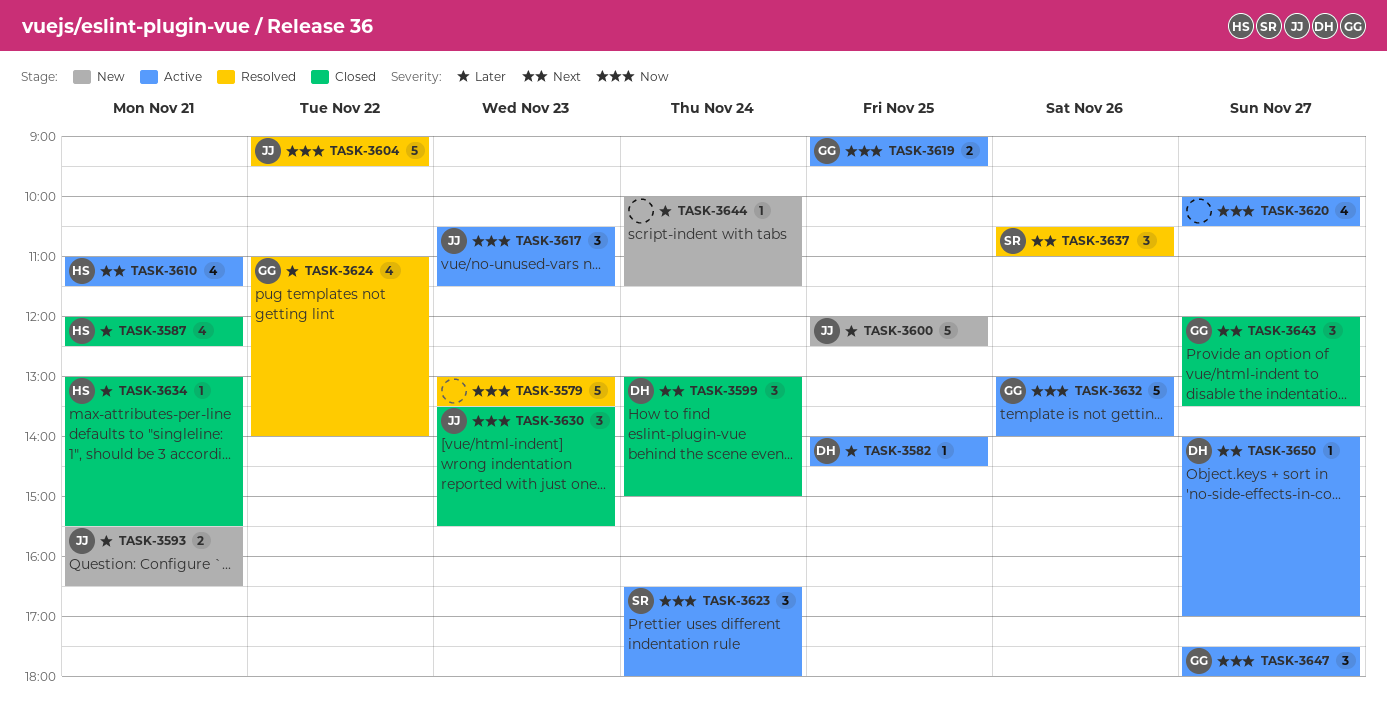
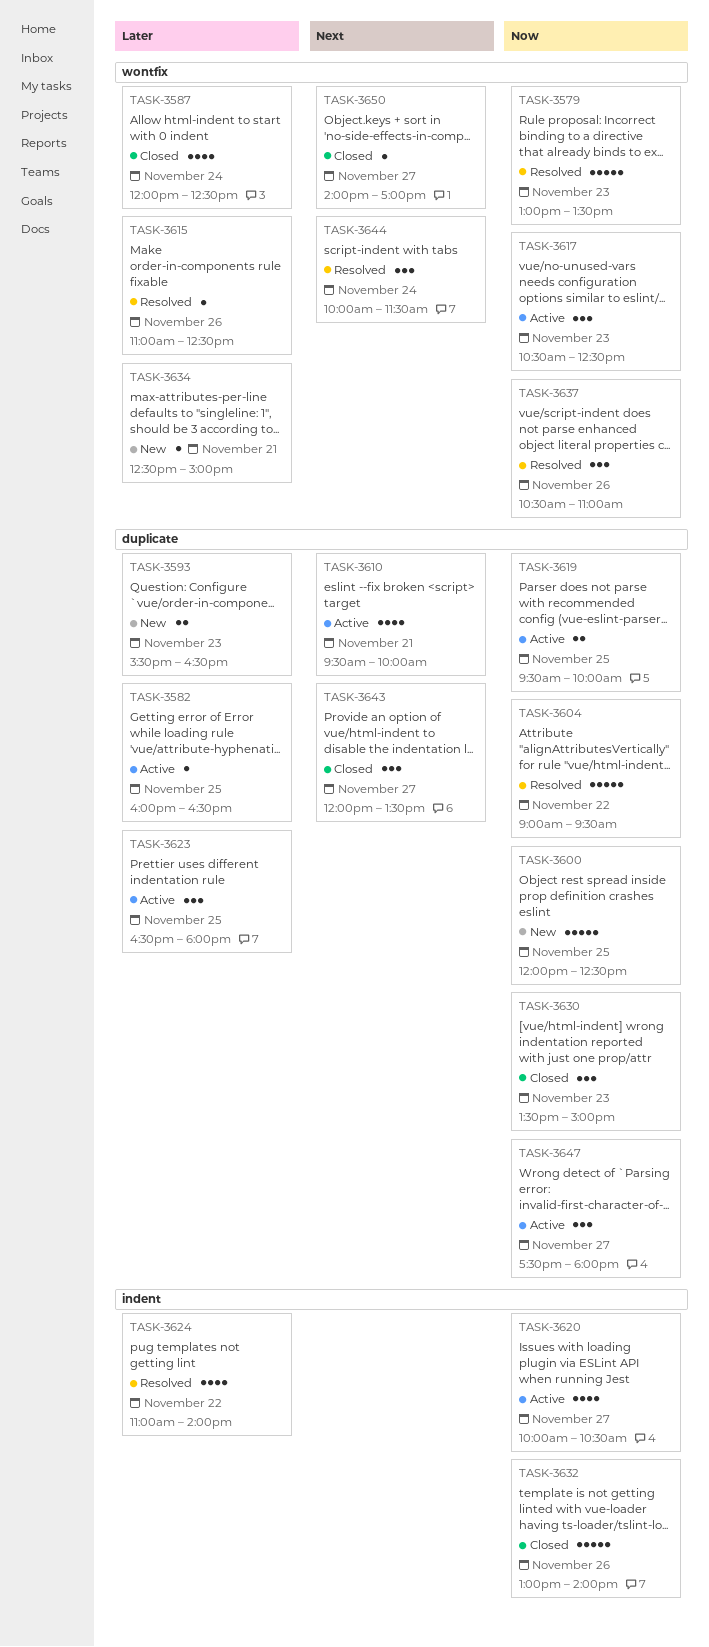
TASK-3582, begins: 14:00 -> 16:00
TASK-3582, ends: 14:30 -> 16:30
TASK-3587, day: Nov 21 -> Nov 24
TASK-3593, day: Nov 21 -> Nov 23
TASK-3599: present -> none
TASK-3600, priority: Later -> Now
TASK-3610, begins: 11:00 -> 09:30
TASK-3610, ends: 11:30 -> 10:00
TASK-3615: none -> present
TASK-3617, ends: 11:30 -> 12:30
TASK-3619, begins: 09:00 -> 09:30
TASK-3619, ends: 09:30 -> 10:00
TASK-3623, priority: Now -> Later
TASK-3623, day: Nov 24 -> Nov 25
TASK-3630, ends: 15:30 -> 15:00
TASK-3632, status: Active -> Closed
TASK-3634, status: Closed -> New
TASK-3634, begins: 13:00 -> 12:30
TASK-3634, ends: 15:30 -> 15:00
TASK-3637, priority: Next -> Now
TASK-3644, status: New -> Resolved
TASK-3644, priority: Later -> Next
TASK-3644, estimate: 1 -> 3
TASK-3650, status: Active -> Closed

